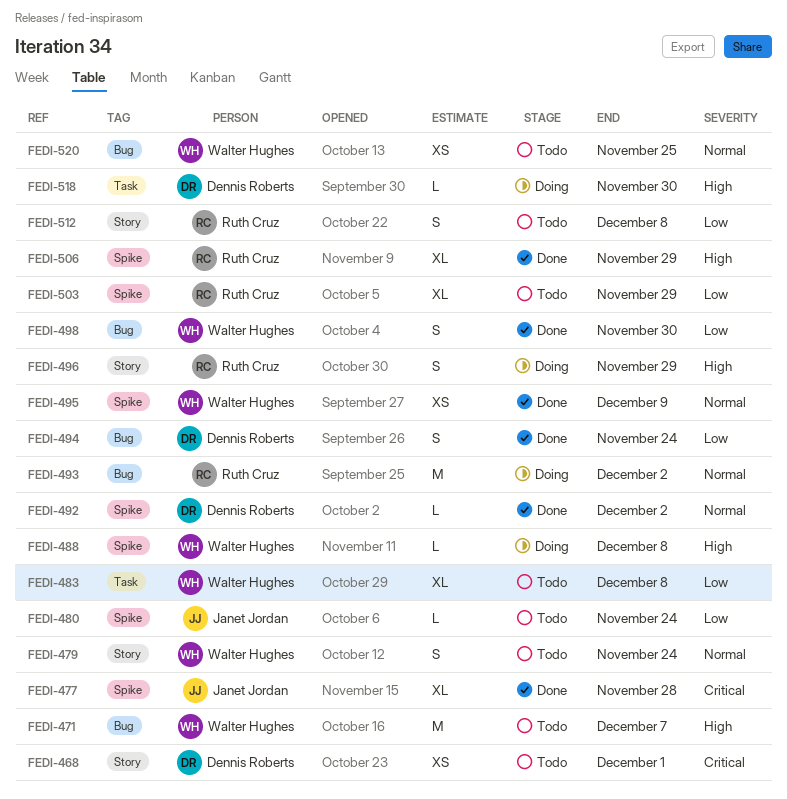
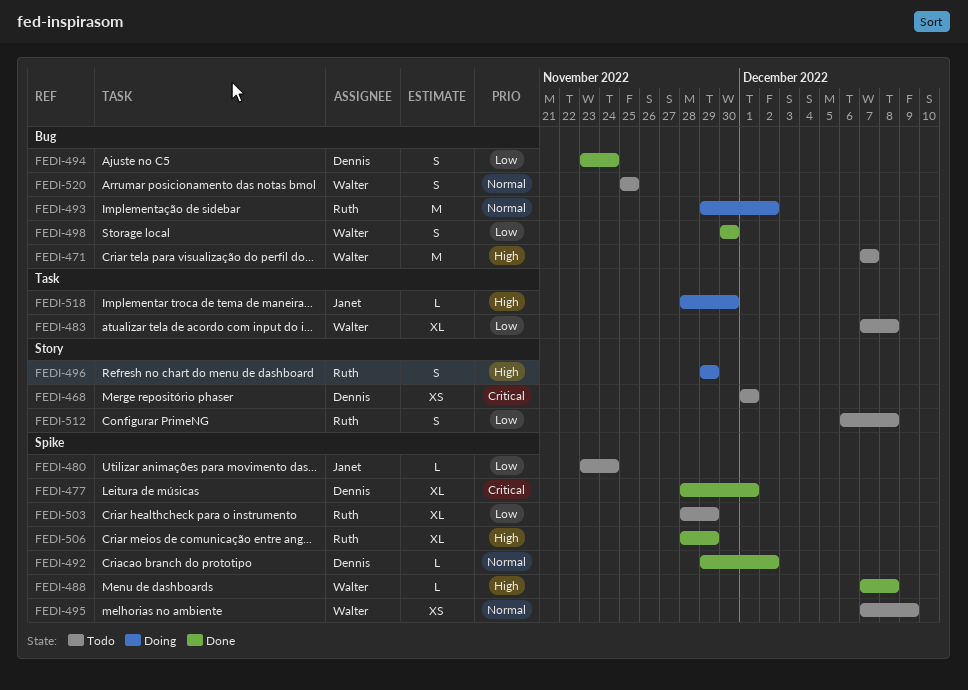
FEDI-477, owner: Janet Jordan -> Dennis Roberts
FEDI-477, due: Nov 28 -> Dec 1
FEDI-479: present -> none
FEDI-488, status: Doing -> Done
FEDI-495, status: Done -> Todo
FEDI-518, owner: Dennis Roberts -> Janet Jordan
FEDI-520, estimate: XS -> S

